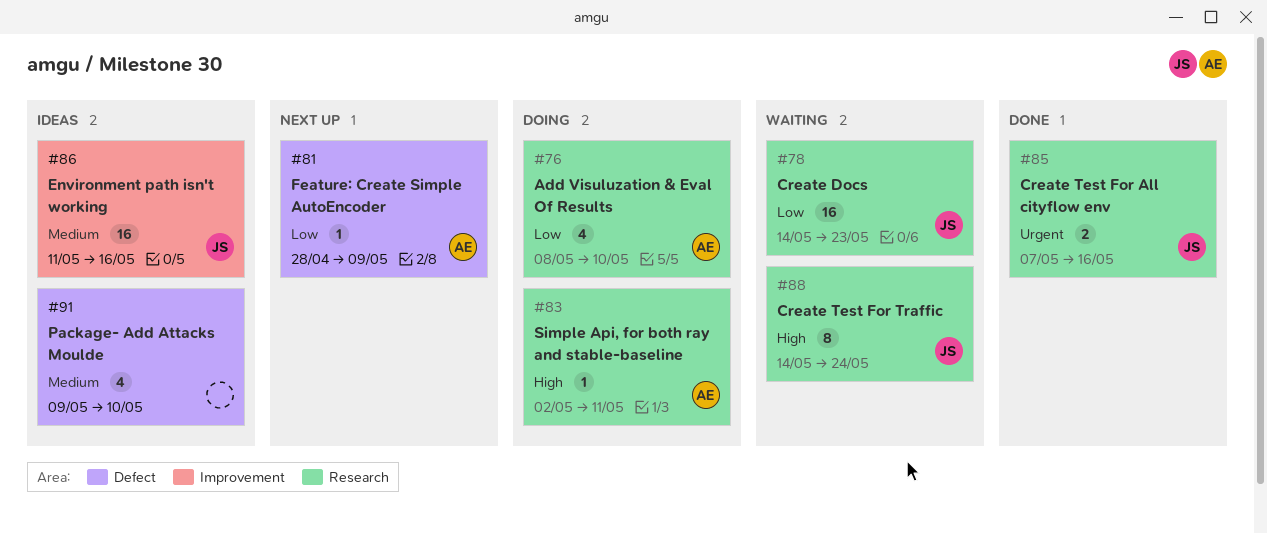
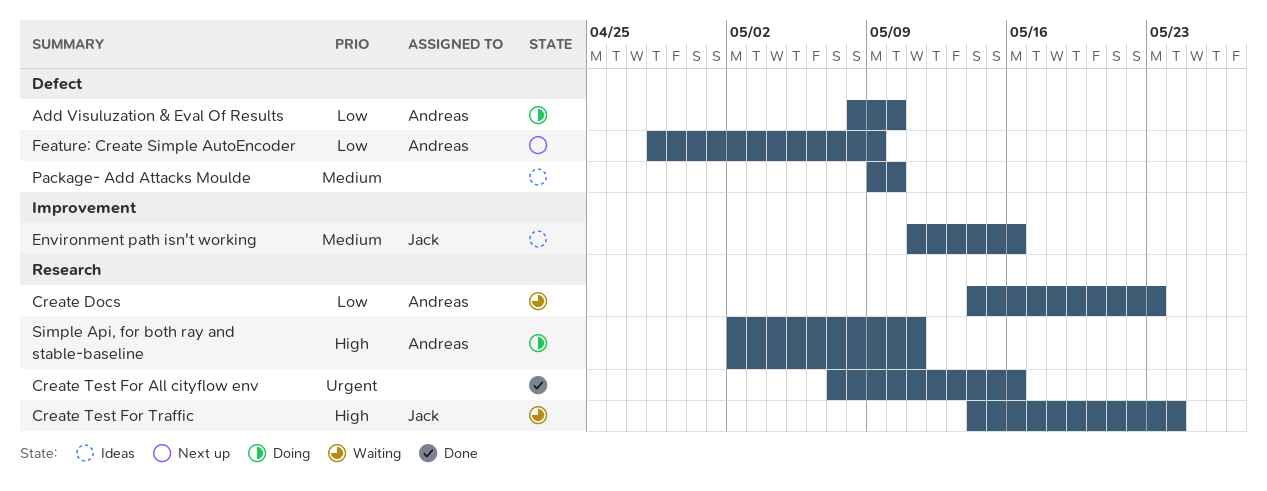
Add Visuluzation & Eval Of Results, label: Research -> Defect
Create Docs, owner: Jack -> Andreas
Create Test For All cityflow env, owner: Jack -> none

